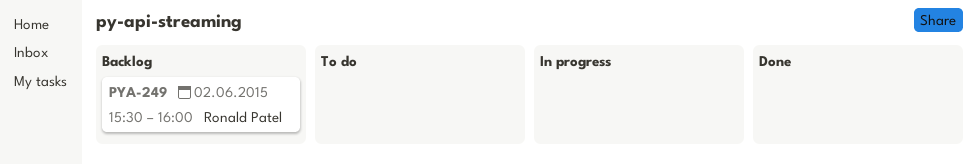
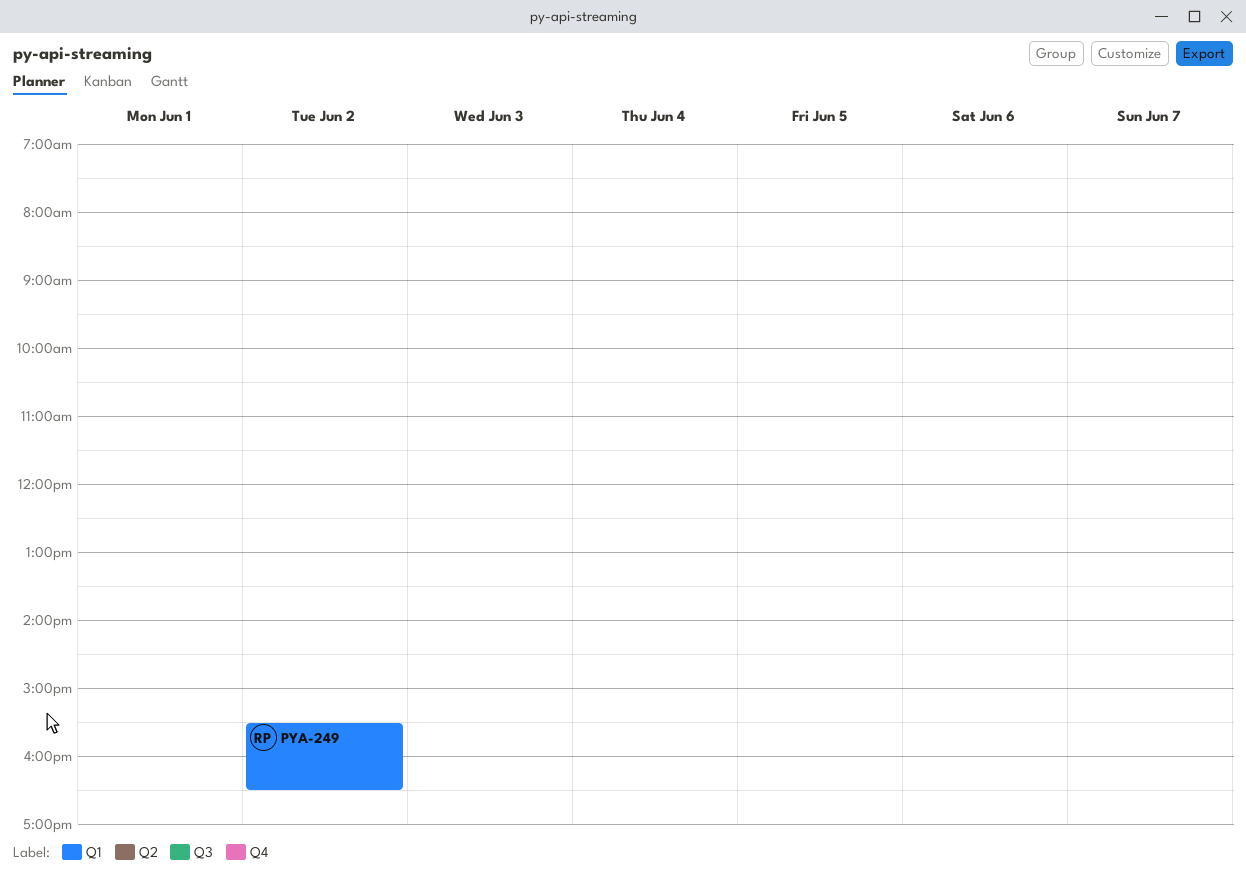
PYA-249, ends: 16:00 -> 16:30

